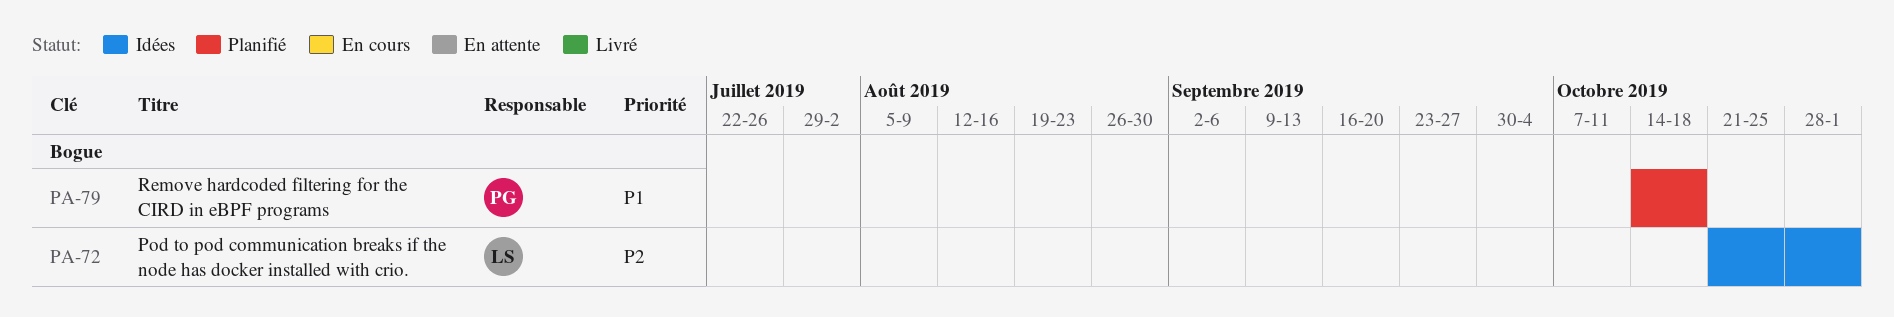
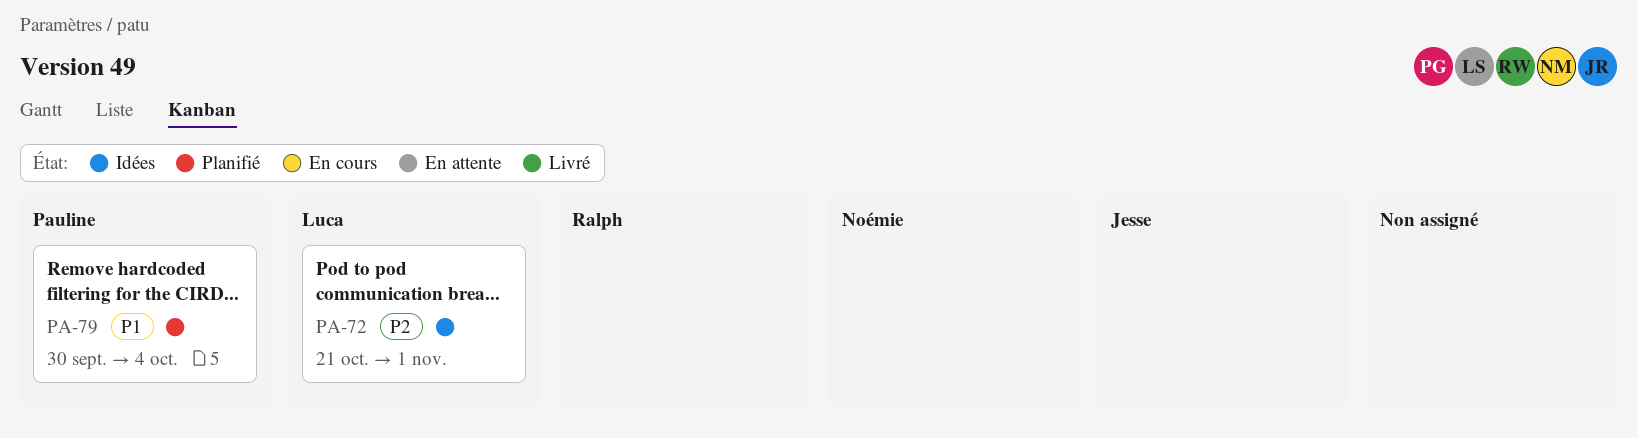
PA-79, start: Oct 14 -> Sep 30
PA-79, due: Oct 18 -> Oct 4

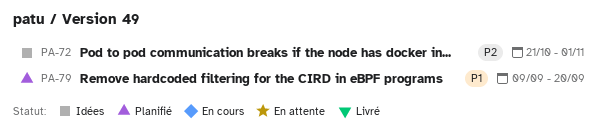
PA-79, start: Sep 30 -> Sep 9
PA-79, due: Oct 4 -> Sep 20

